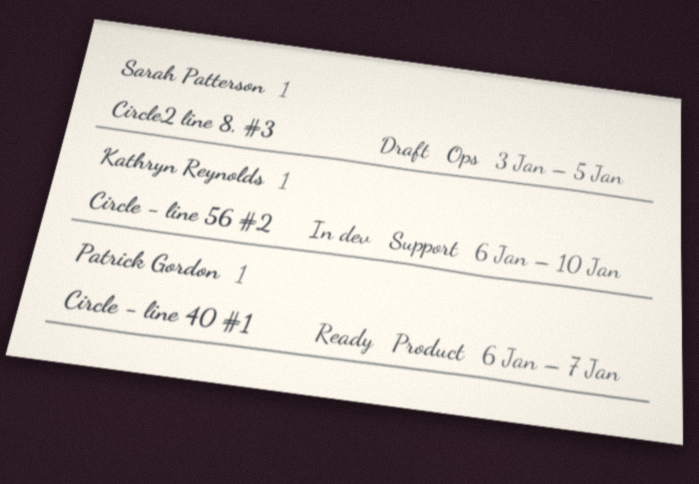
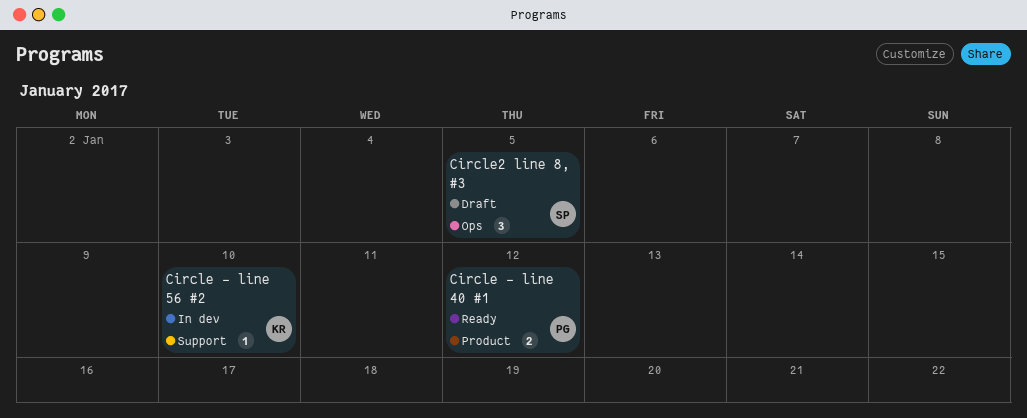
Circle - line 40 #1, due: Jan 7 -> Jan 12

